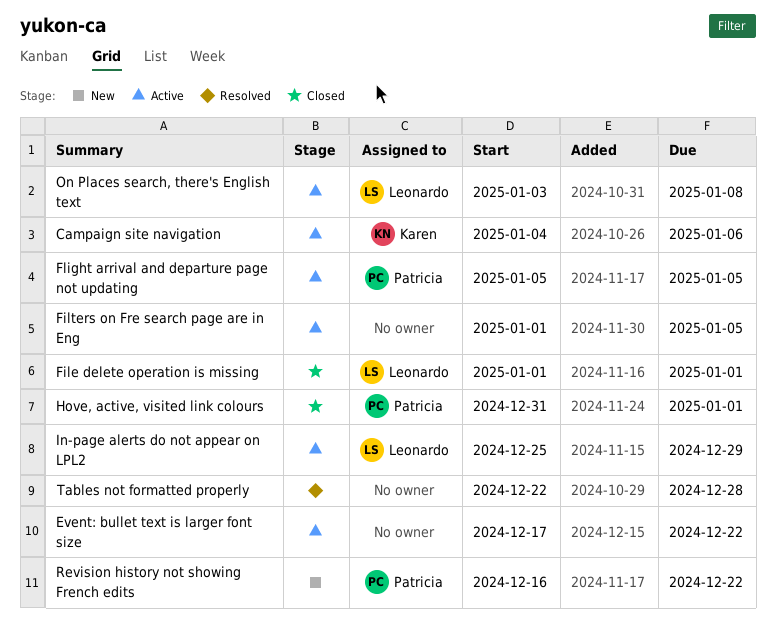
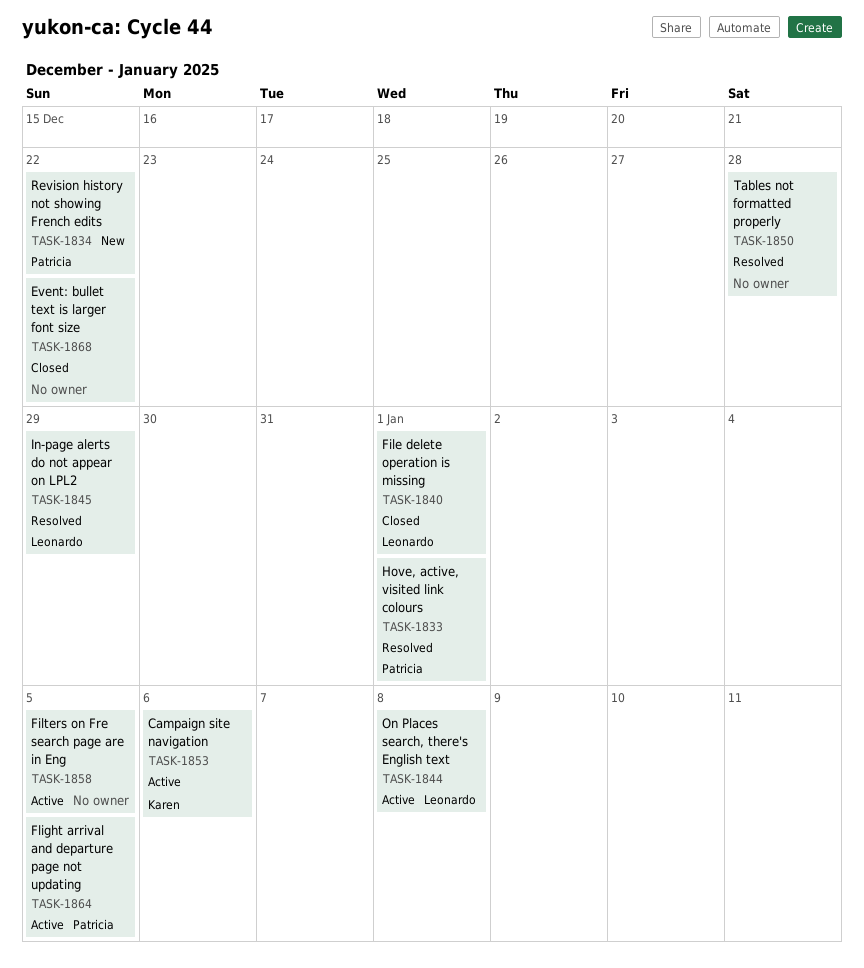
Event: bullet text is larger font size, status: Active -> Closed
Hove, active, visited link colours, status: Closed -> Resolved
In-page alerts do not appear on LPL2, status: Active -> Resolved

